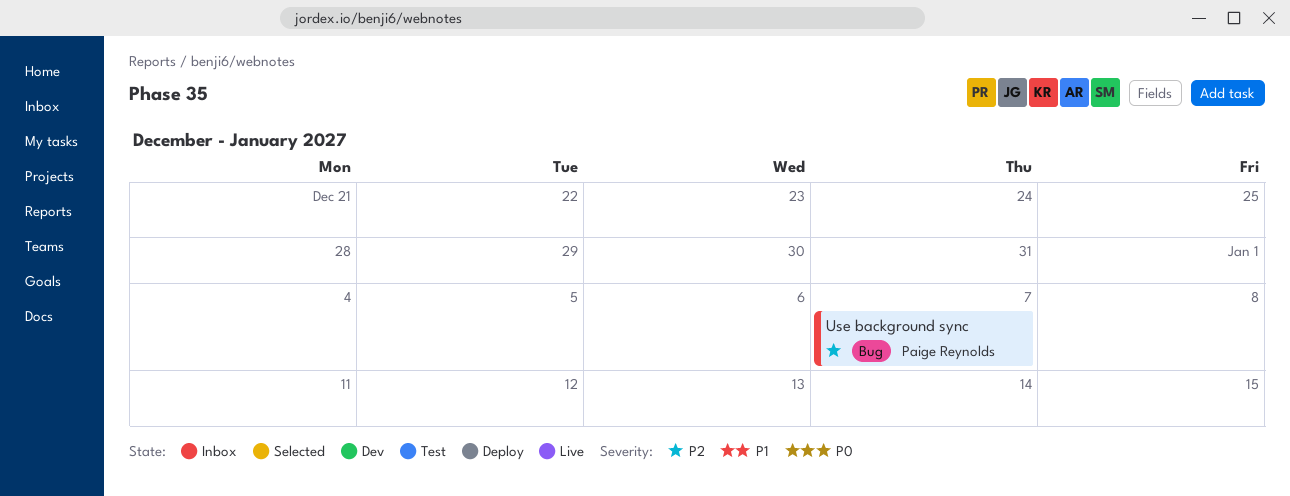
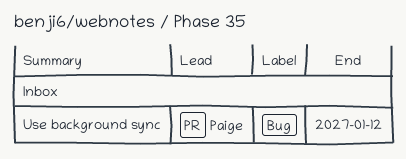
Use background sync, due: Jan 7 -> Jan 12

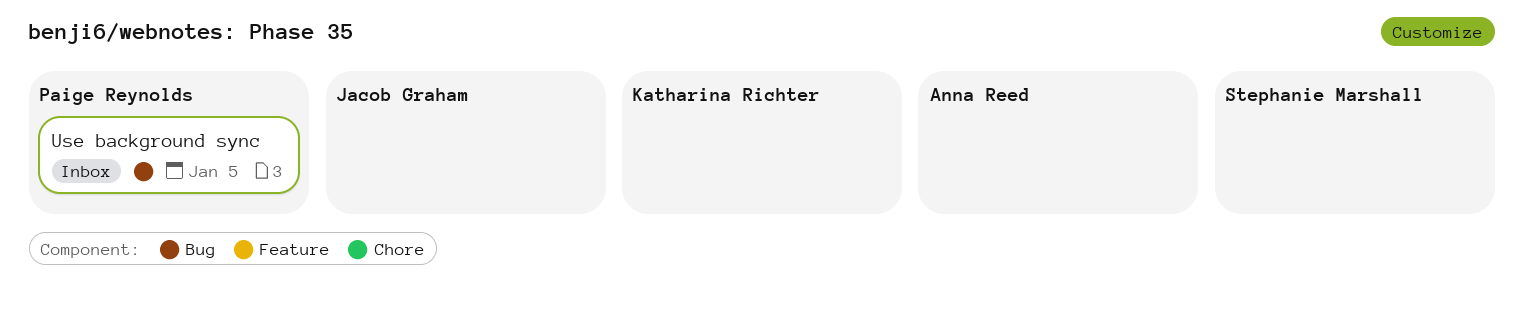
Use background sync, due: Jan 12 -> Jan 5

